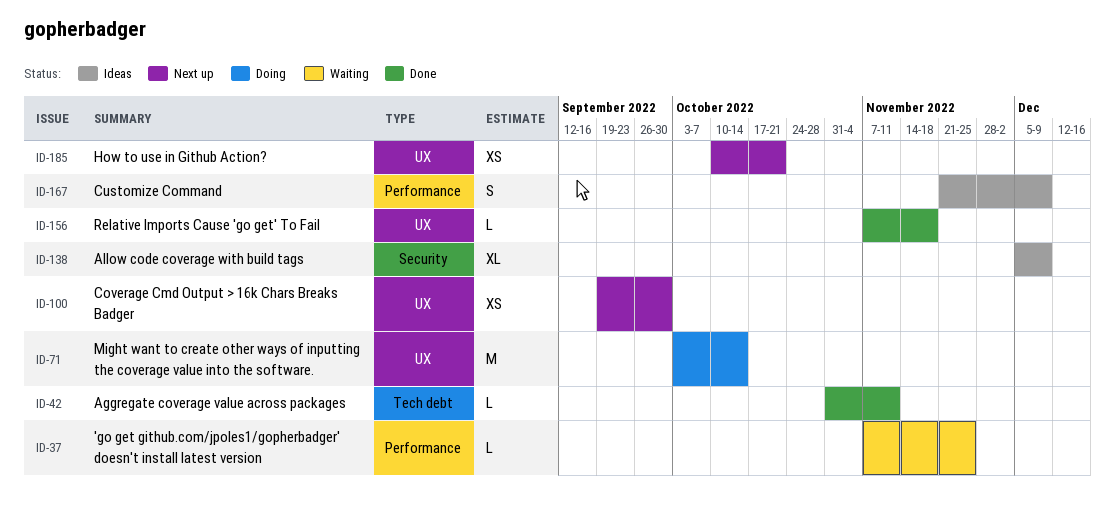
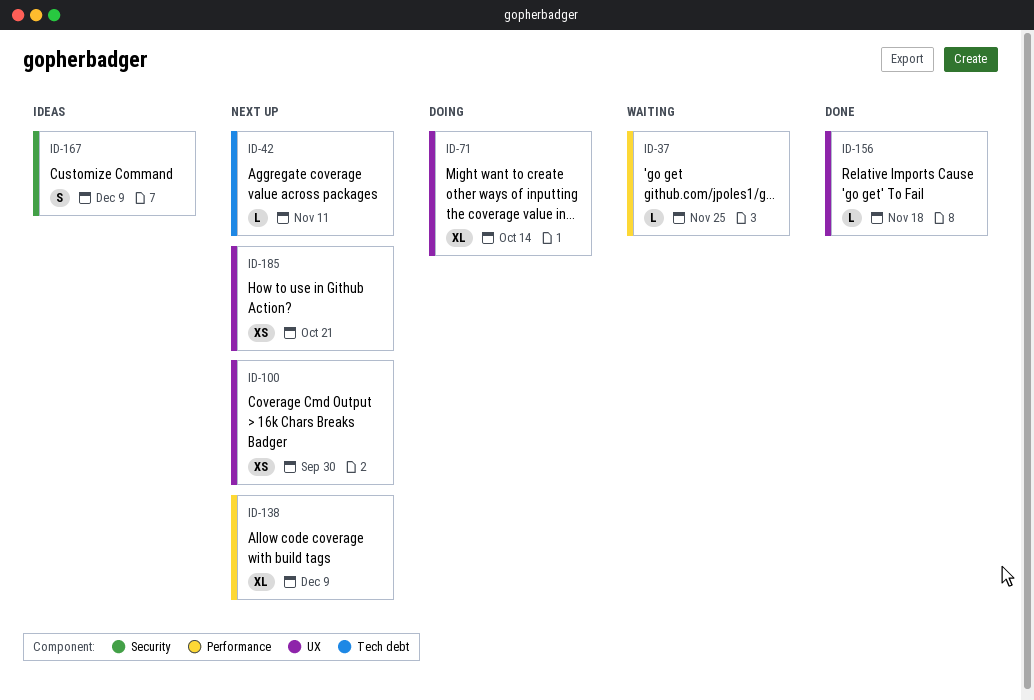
ID-42, status: Done -> Next up
ID-71, estimate: M -> XL
ID-138, status: Ideas -> Next up
ID-138, label: Security -> Performance
ID-167, label: Performance -> Security

